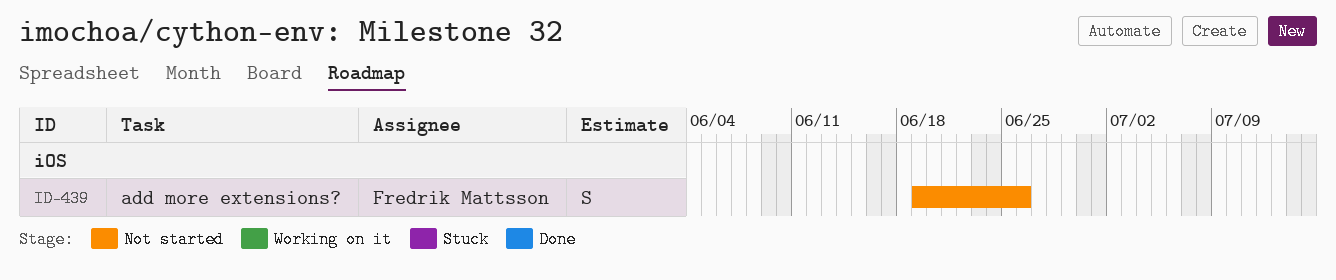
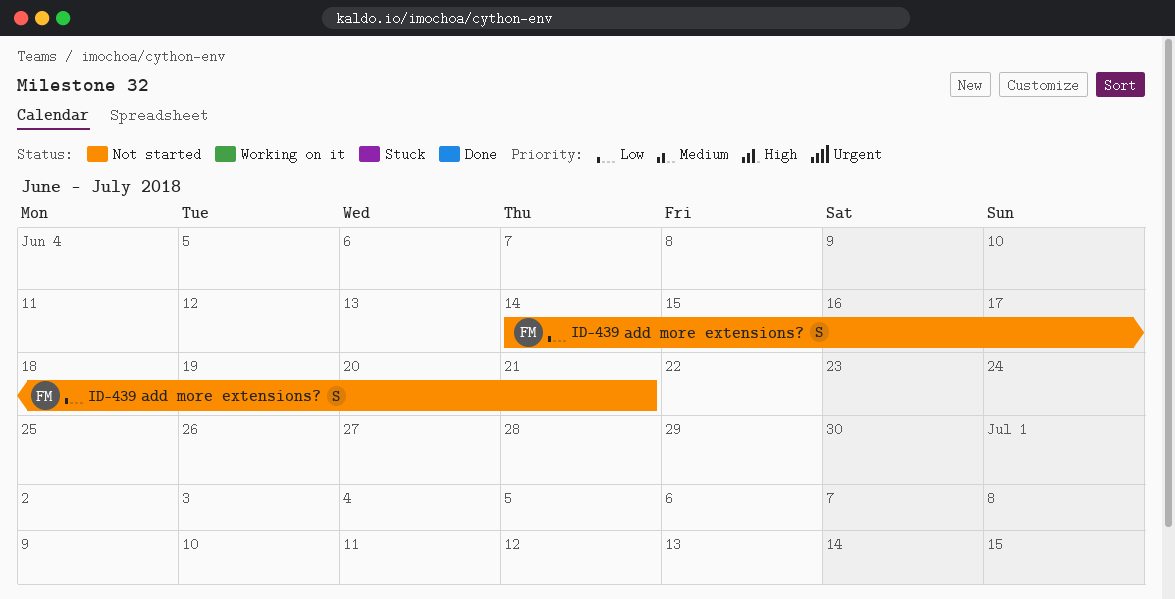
ID-439, start: Jun 19 -> Jun 14
ID-439, due: Jun 26 -> Jun 21

